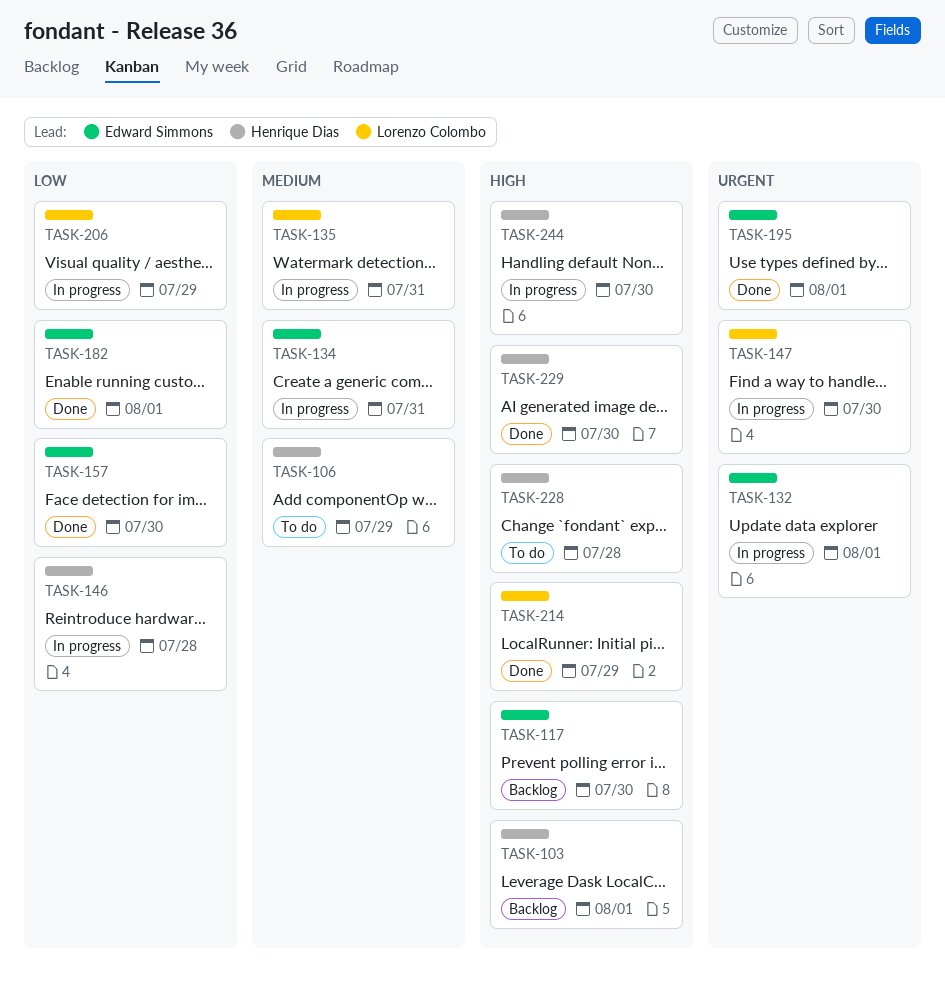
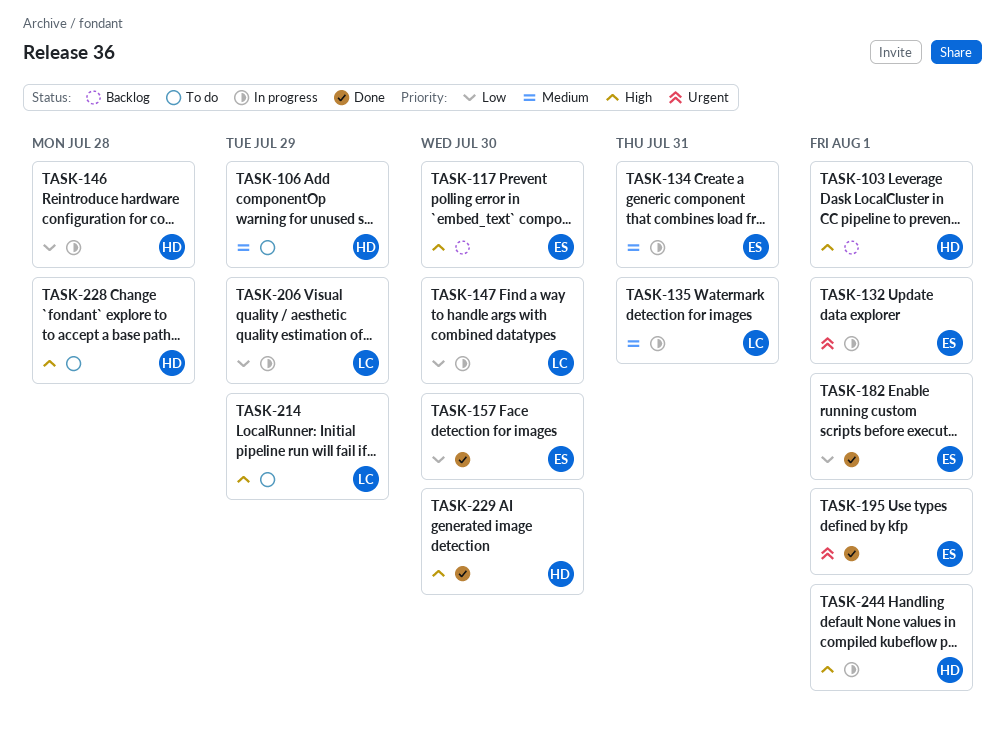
TASK-147, priority: Urgent -> Low
TASK-214, status: Done -> To do
TASK-244, due: Jul 30 -> Aug 1

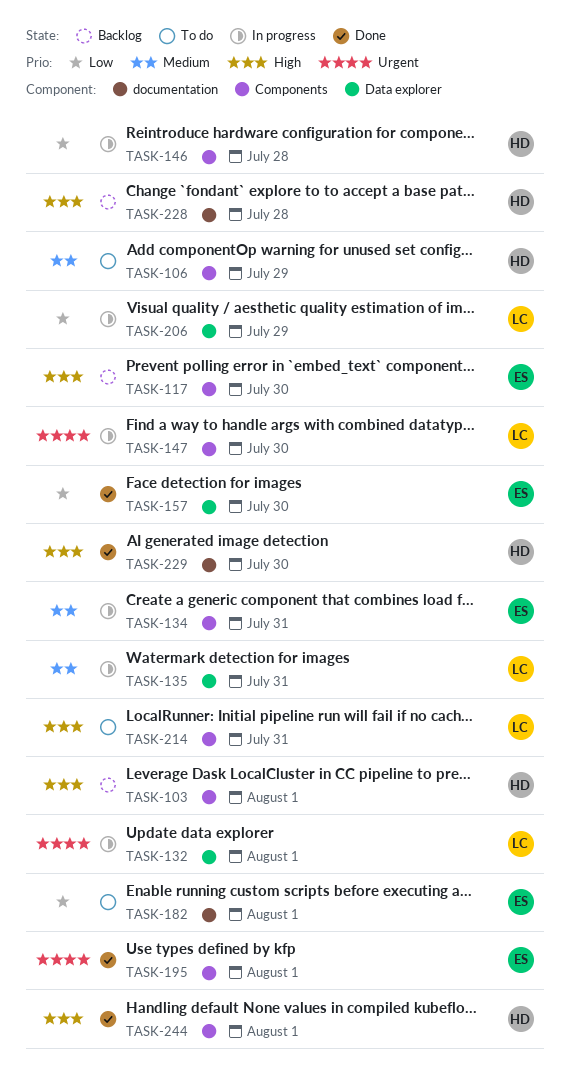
TASK-132, owner: ES -> LC
TASK-147, priority: Low -> Urgent
TASK-182, status: Done -> To do
TASK-214, due: Jul 29 -> Jul 31
TASK-228, status: To do -> Backlog
TASK-244, status: In progress -> Done

